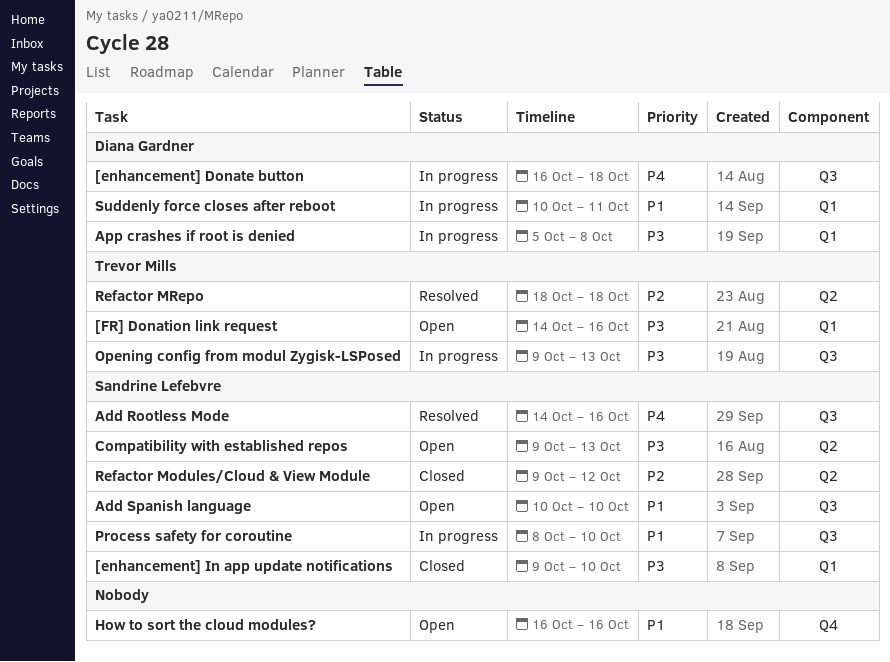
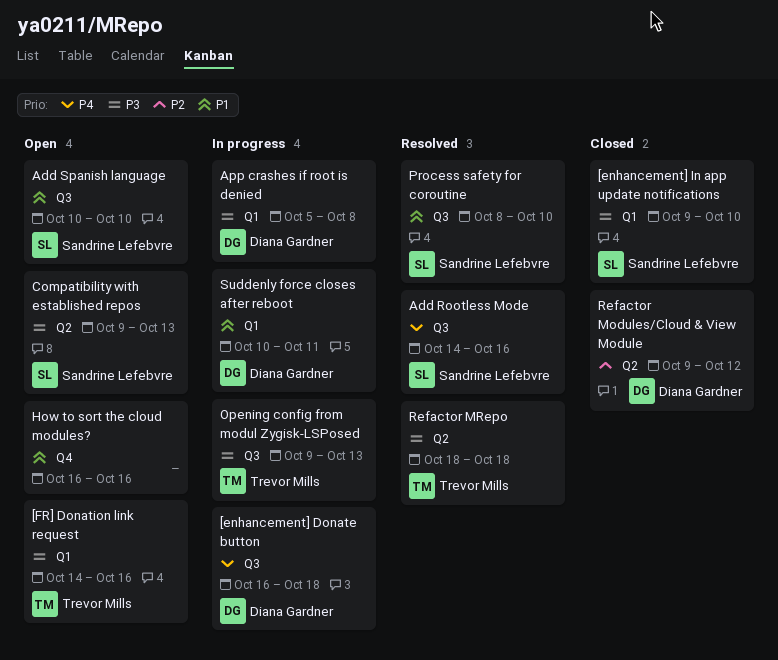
Process safety for coroutine, status: In progress -> Resolved
Refactor Modules/Cloud & View Module, owner: Sandrine Lefebvre -> Diana Gardner
Refactor MRepo, priority: P2 -> P3

